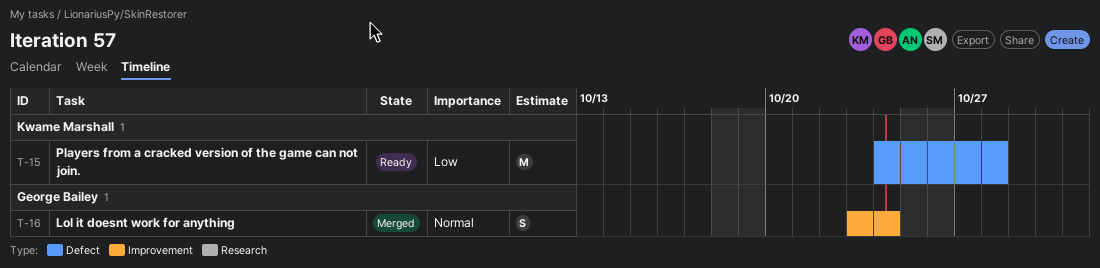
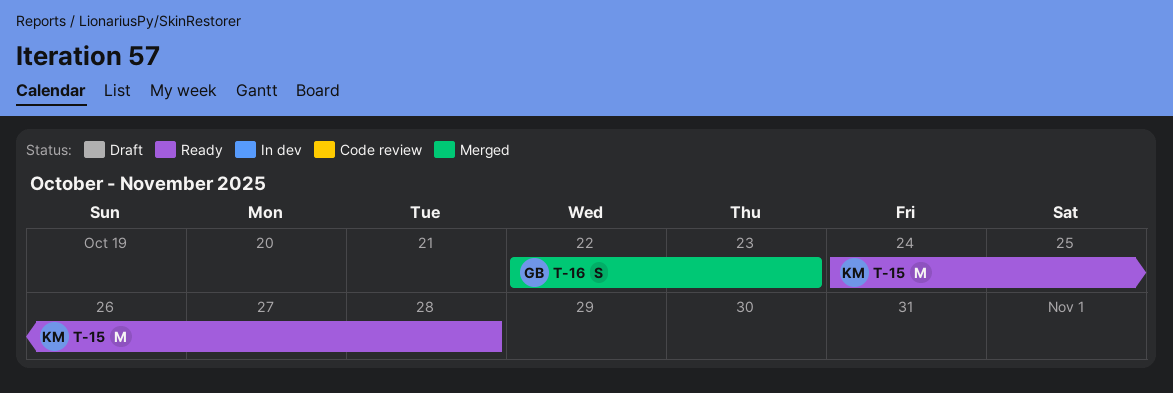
T-16, start: Oct 23 -> Oct 22
T-16, due: Oct 24 -> Oct 23

